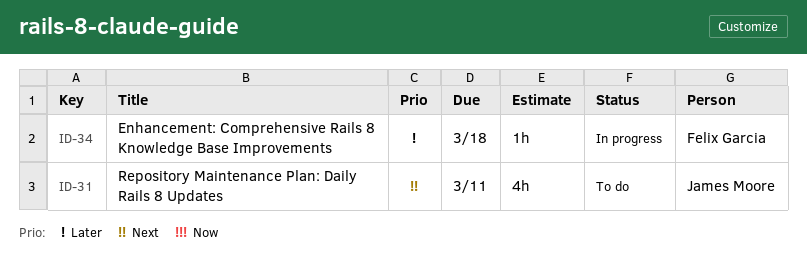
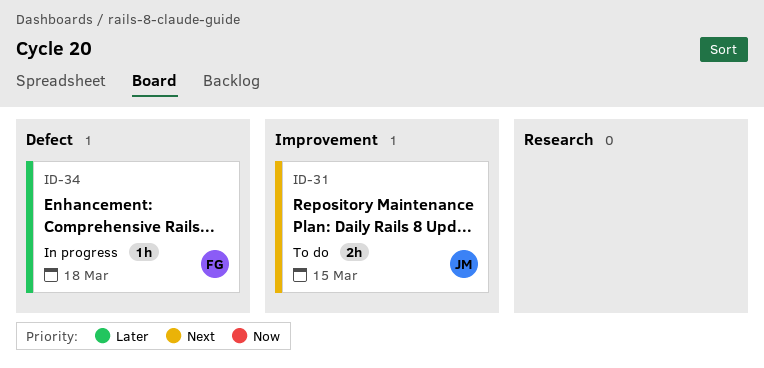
ID-31, estimate: 4h -> 2h
ID-31, due: Mar 11 -> Mar 15

